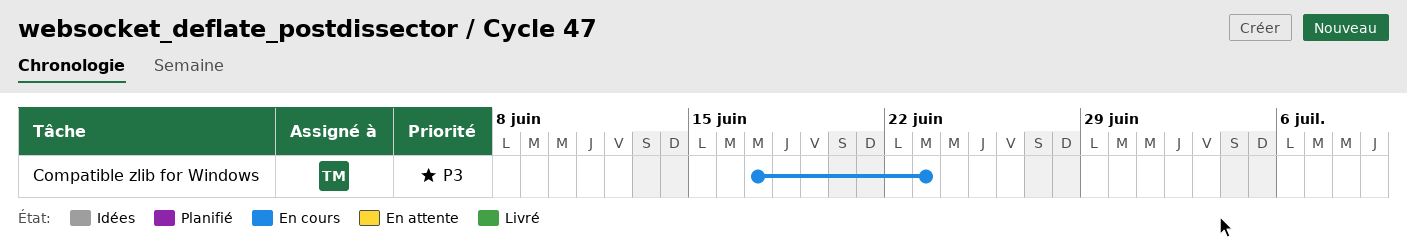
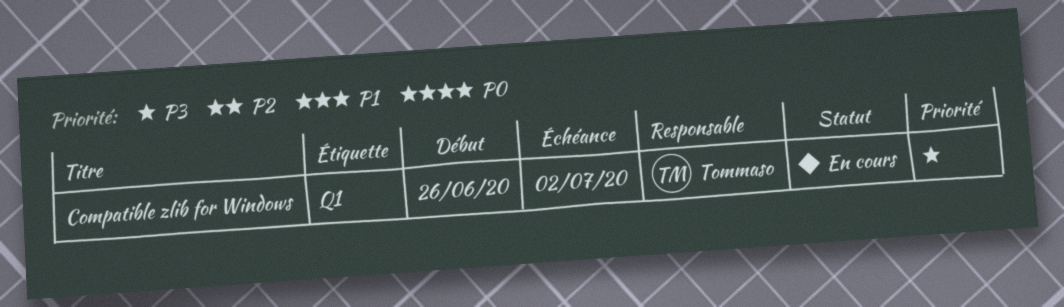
Compatible zlib for Windows, start: Jun 17 -> Jun 26
Compatible zlib for Windows, due: Jun 23 -> Jul 2

